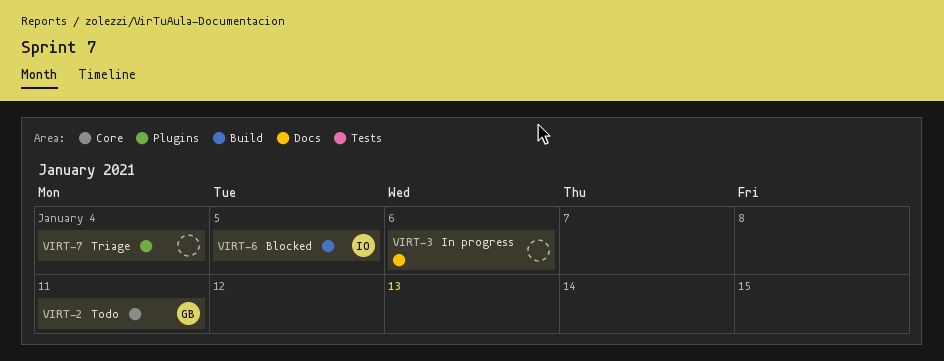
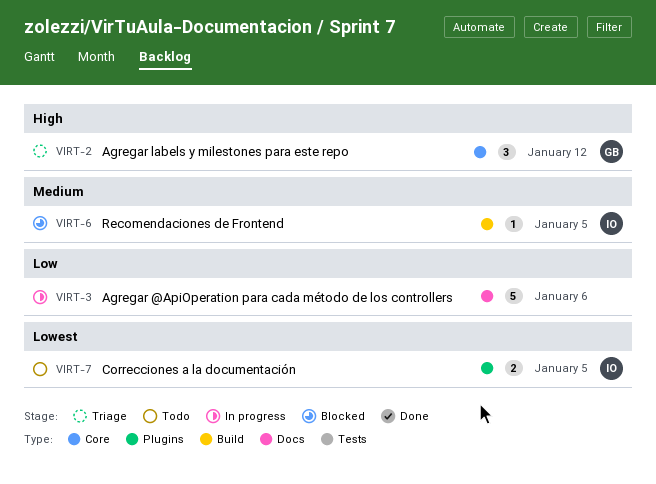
VIRT-2, status: Todo -> Triage
VIRT-2, due: Jan 11 -> Jan 12
VIRT-7, status: Triage -> Todo
VIRT-7, owner: none -> IO
VIRT-7, due: Jan 4 -> Jan 5

